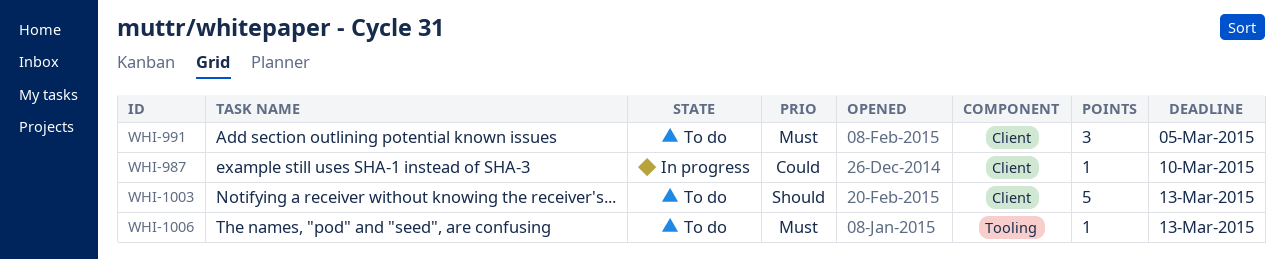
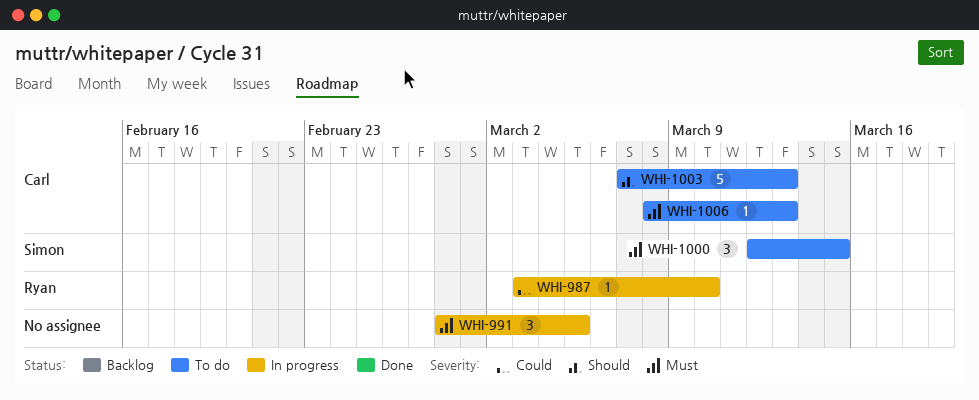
WHI-991, status: To do -> In progress
WHI-1000: none -> present

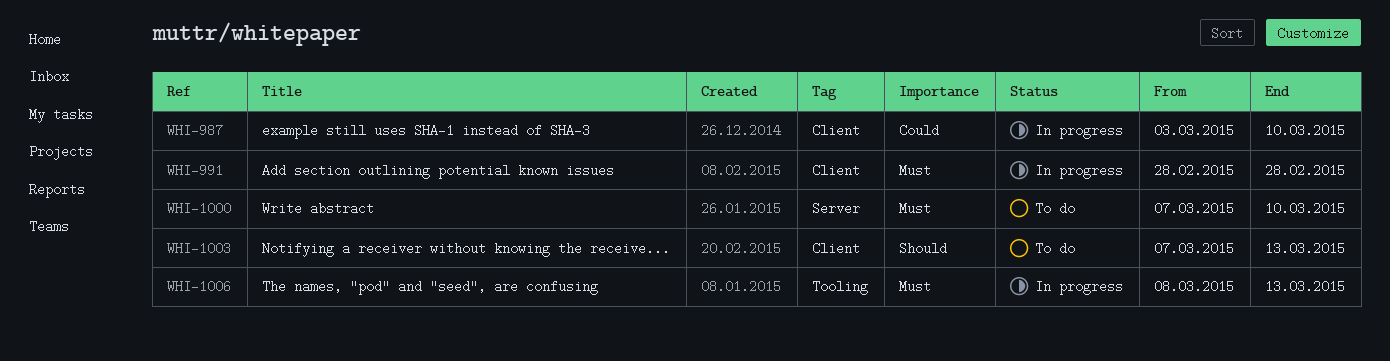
WHI-991, due: Mar 5 -> Feb 28
WHI-1000, start: Mar 12 -> Mar 7
WHI-1000, due: Mar 15 -> Mar 10
WHI-1006, status: To do -> In progress

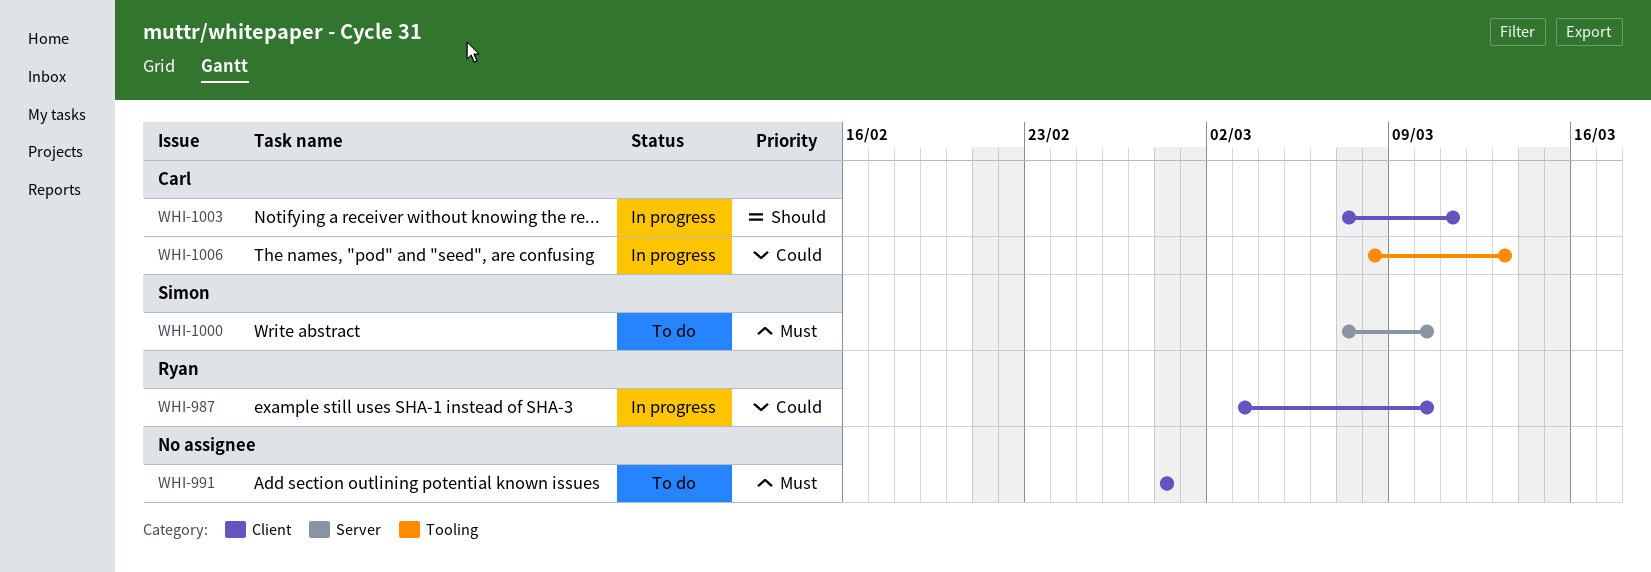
WHI-991, status: In progress -> To do
WHI-1003, status: To do -> In progress
WHI-1003, due: Mar 13 -> Mar 11
WHI-1006, priority: Must -> Could

